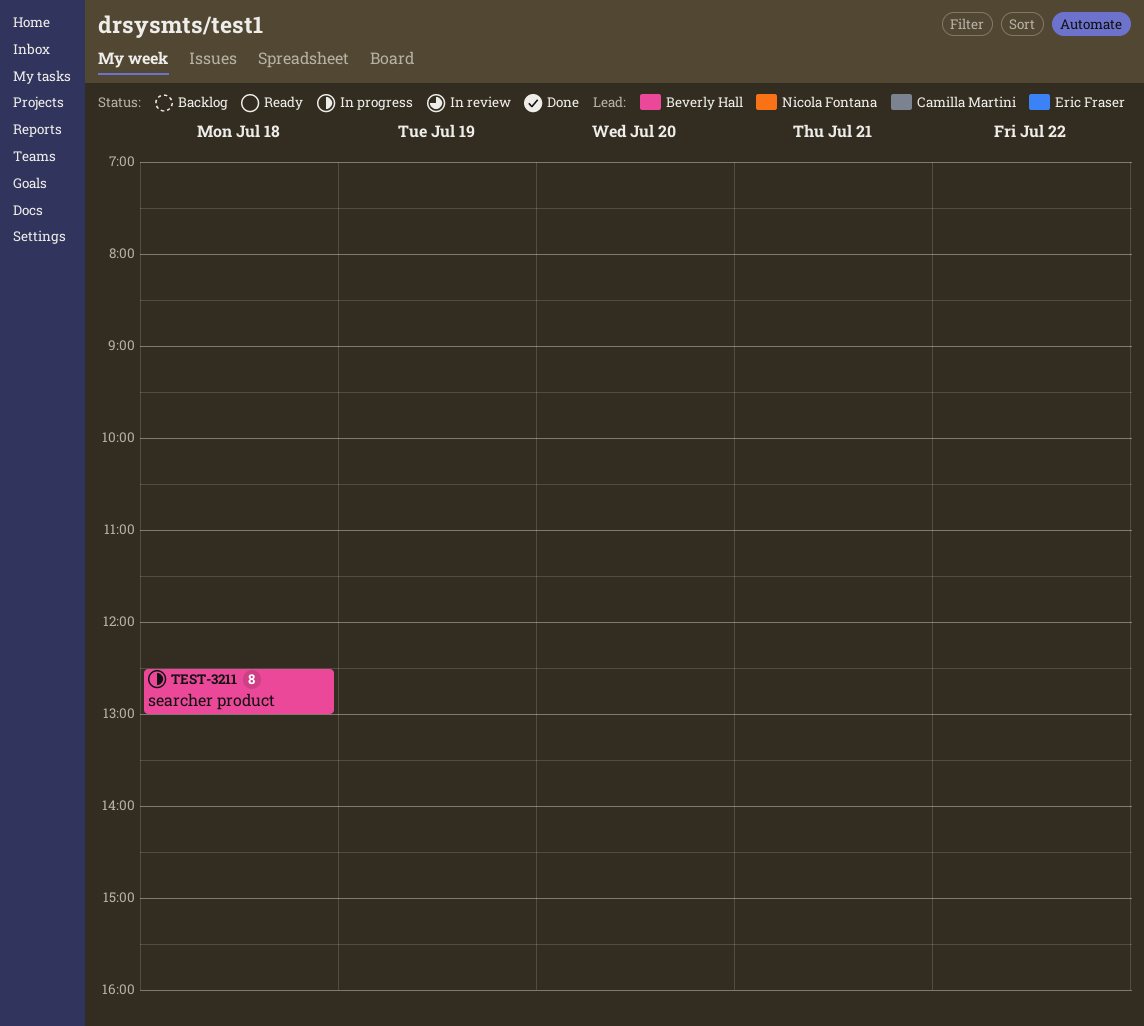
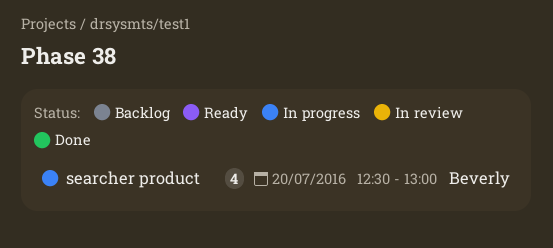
searcher product, estimate: 8 -> 4
searcher product, day: Jul 18 -> Jul 20

